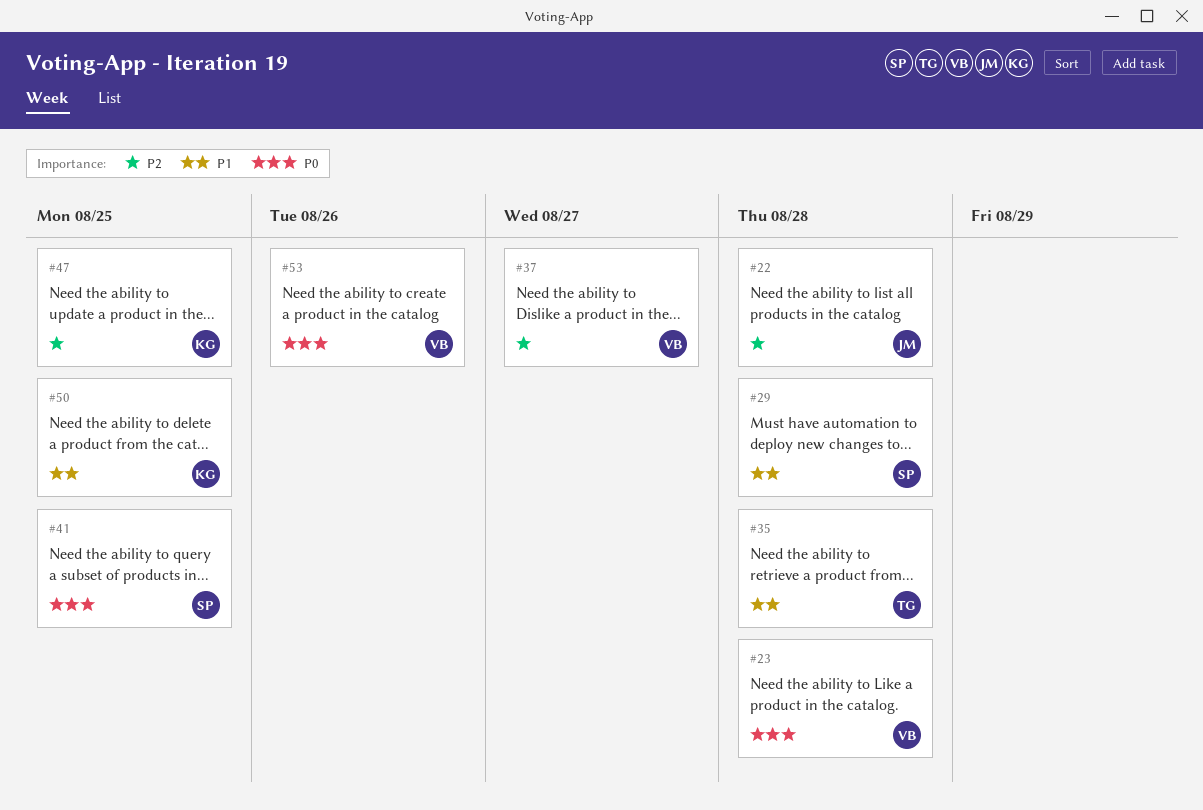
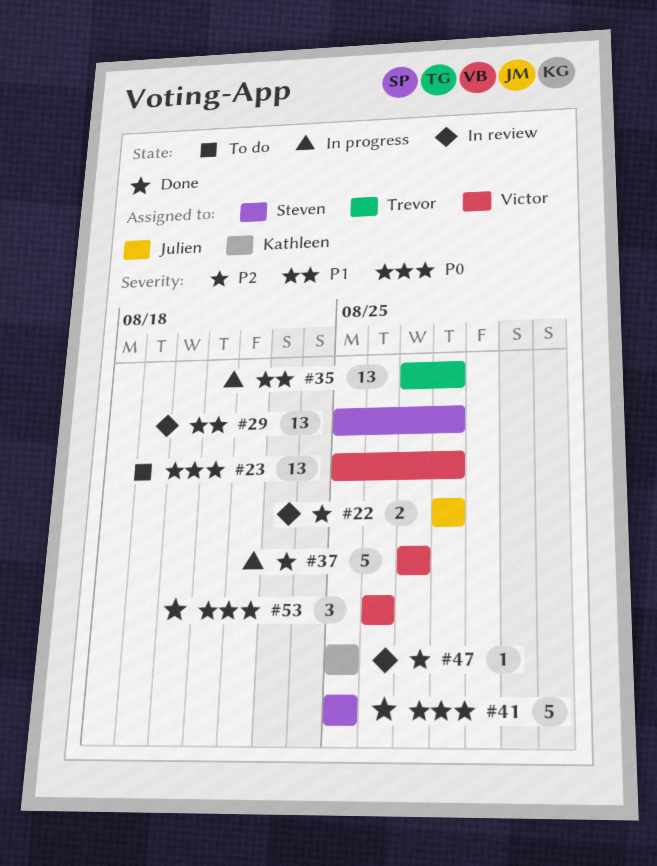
#50: present -> none

